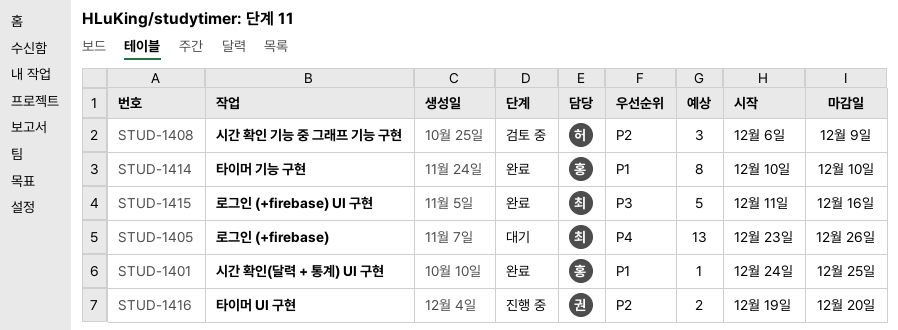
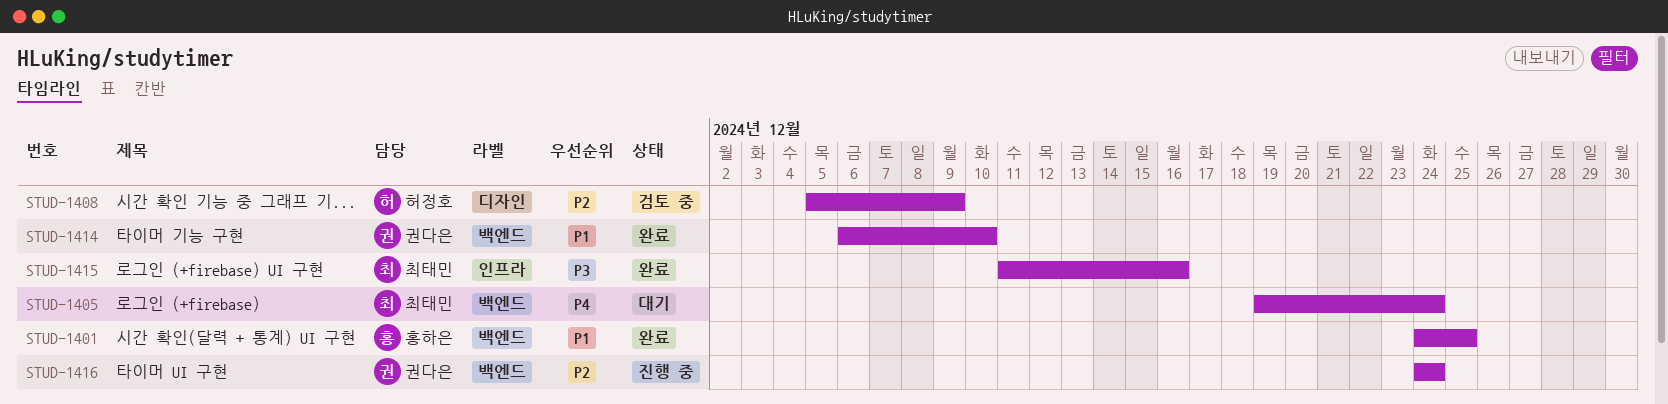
STUD-1405, start: Dec 23 -> Dec 19
STUD-1405, due: Dec 26 -> Dec 24
STUD-1408, start: Dec 6 -> Dec 5
STUD-1414, owner: 홍하은 -> 권다은
STUD-1414, start: Dec 10 -> Dec 6
STUD-1416, start: Dec 19 -> Dec 24
STUD-1416, due: Dec 20 -> Dec 24

